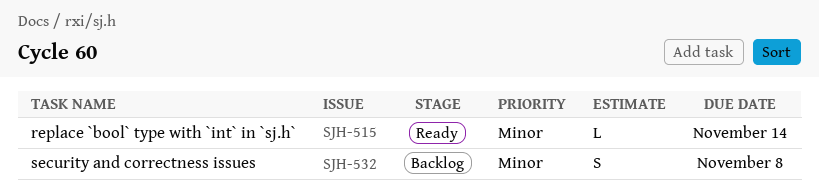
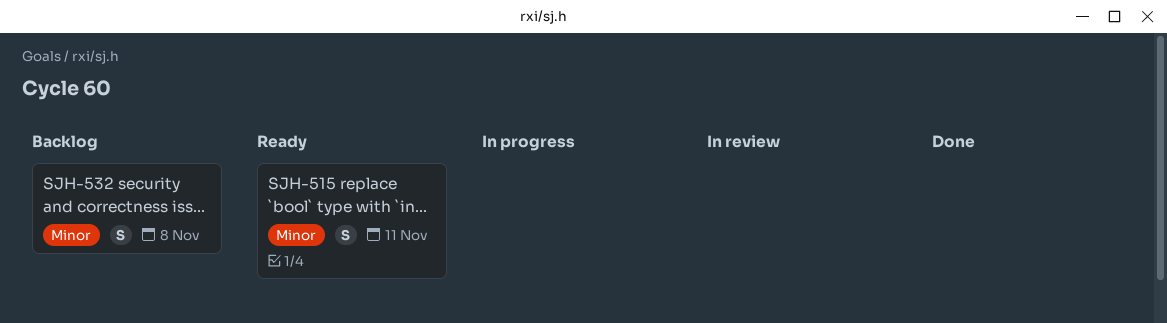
SJH-515, estimate: L -> S
SJH-515, due: Nov 14 -> Nov 11

